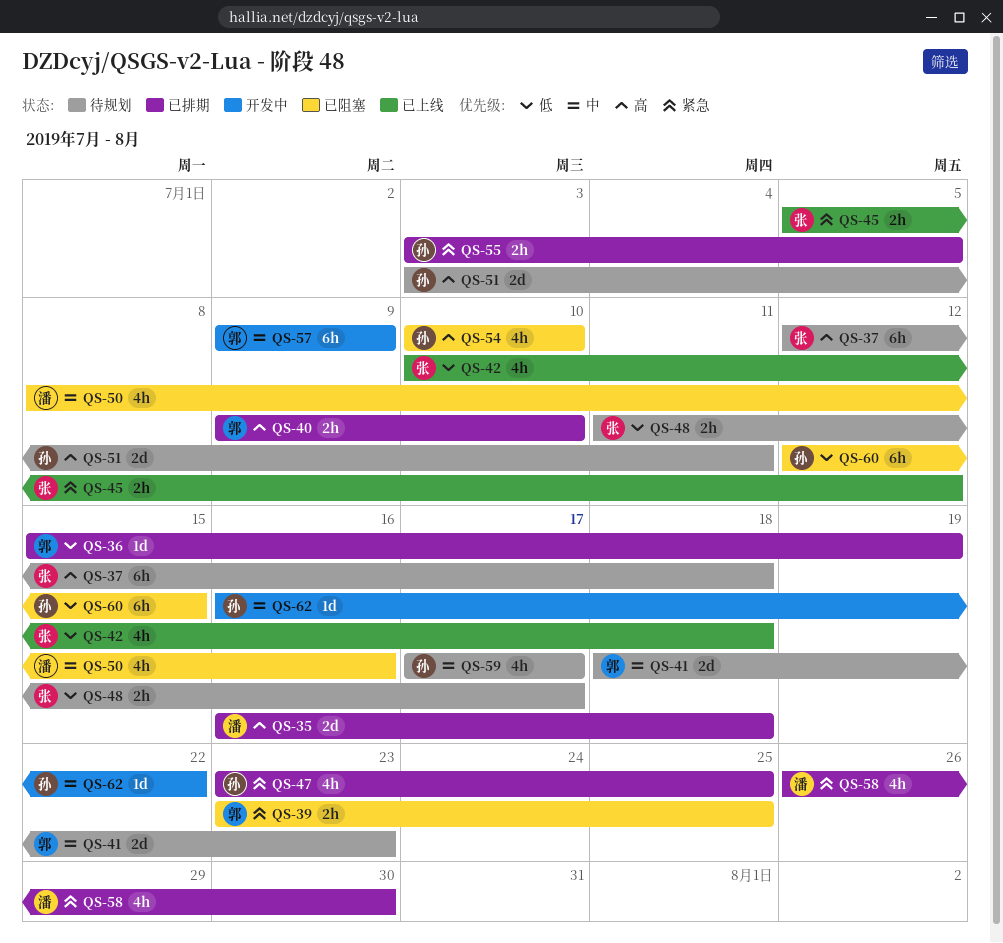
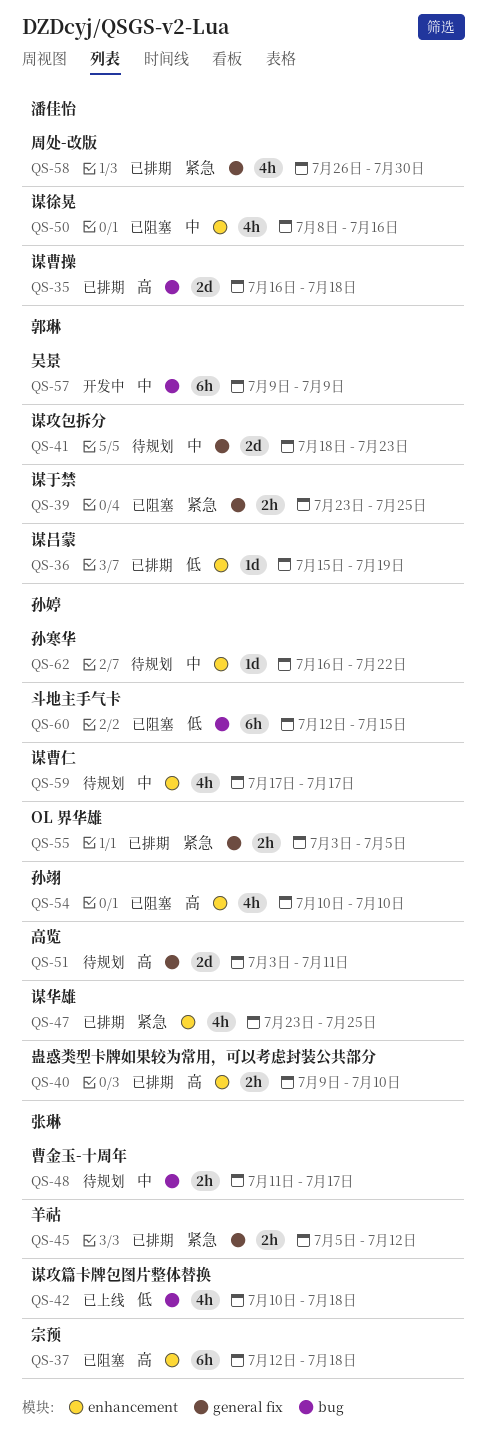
QS-37, status: 待规划 -> 已阻塞
QS-40, owner: 郭琳 -> 孙婷
QS-45, status: 已上线 -> 已排期
QS-48, priority: 低 -> 中
QS-62, status: 开发中 -> 待规划

